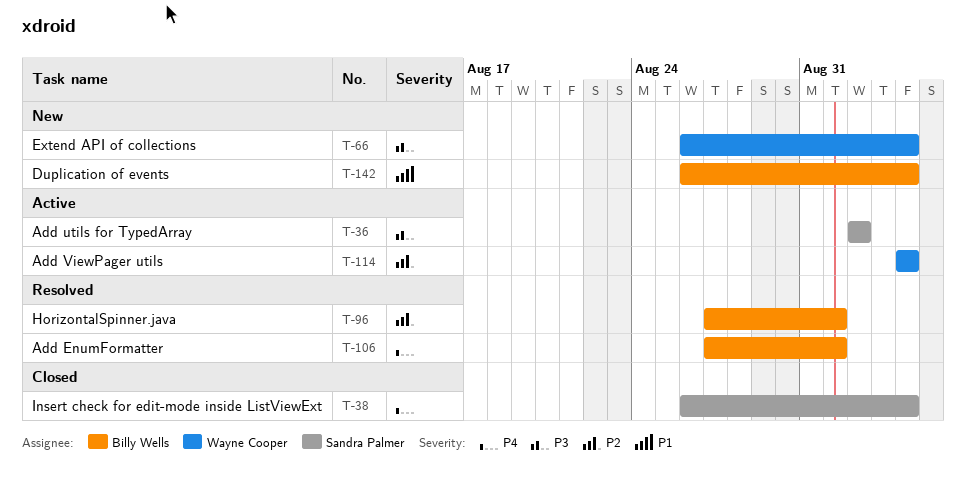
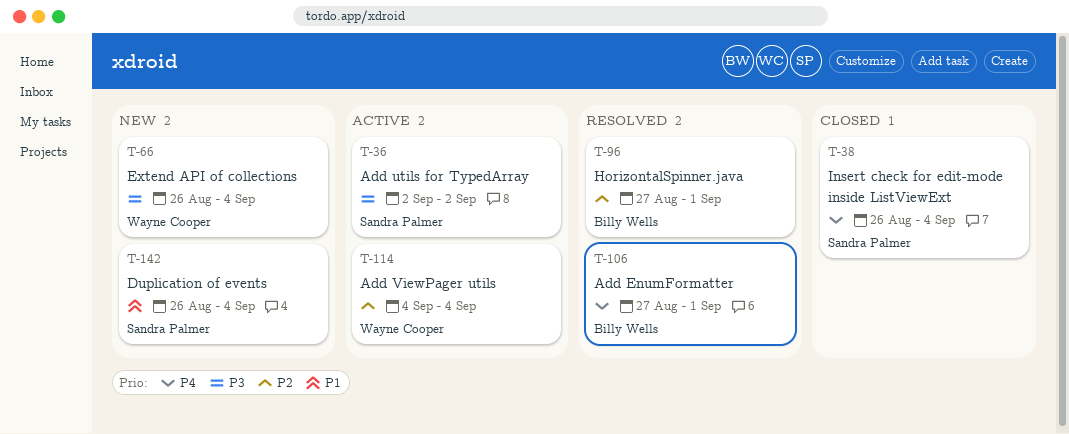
T-142, owner: Billy Wells -> Sandra Palmer

